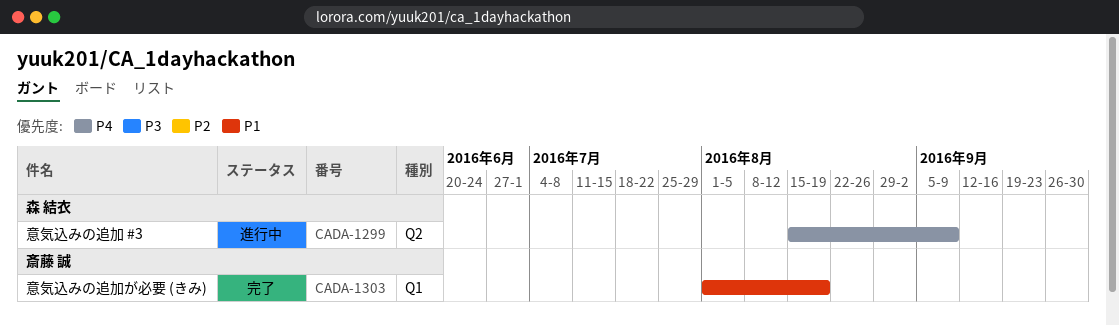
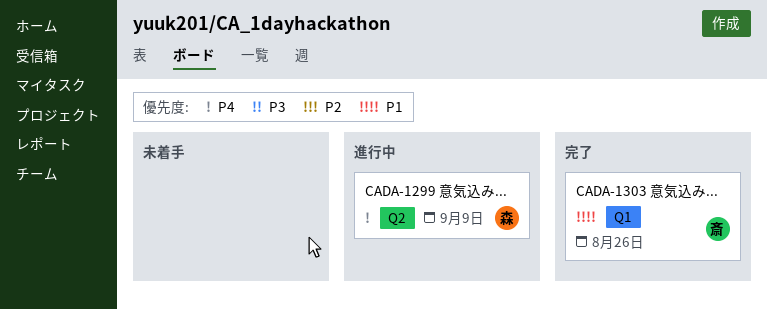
CADA-1303, due: Aug 19 -> Aug 26

